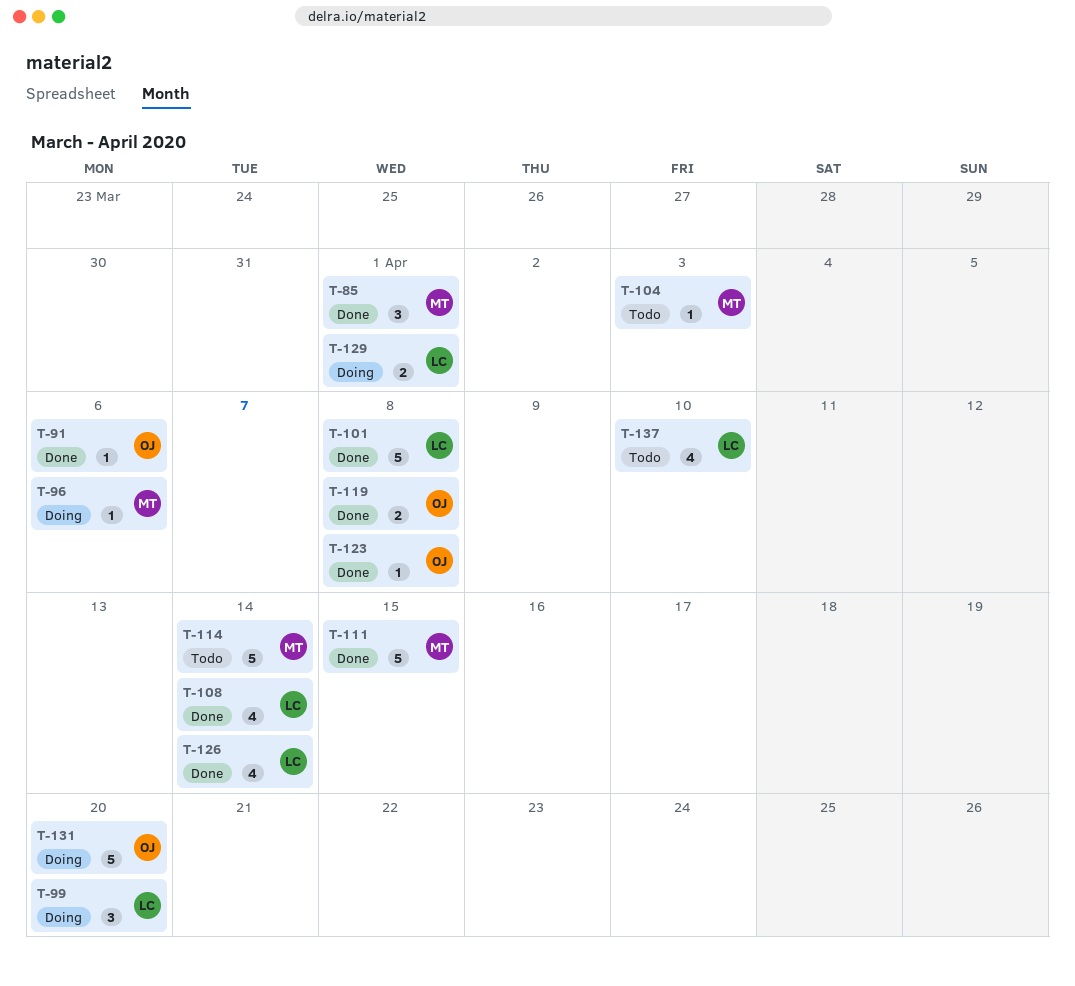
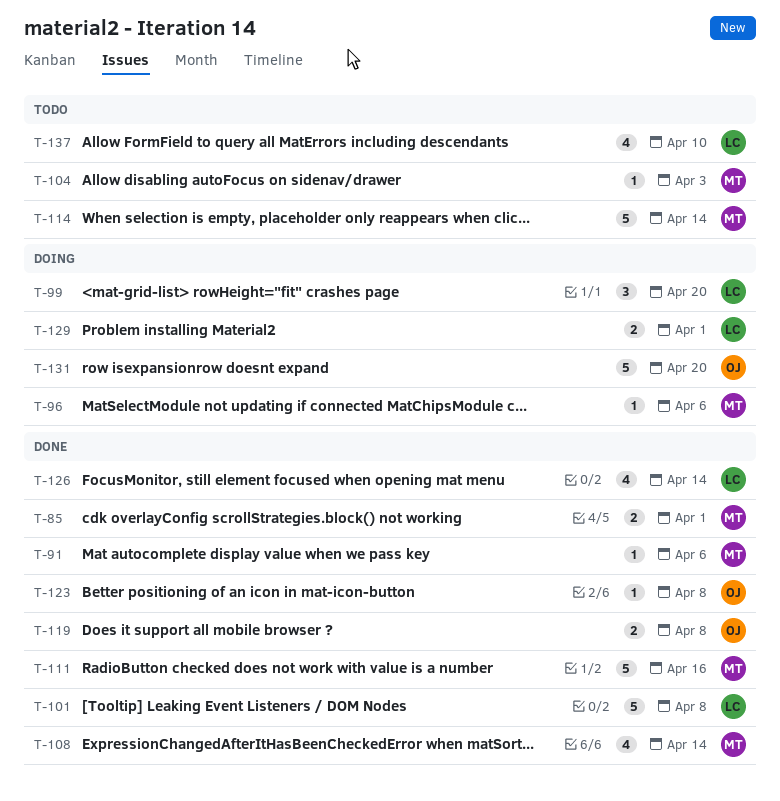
T-85, estimate: 3 -> 2
T-91, owner: OJ -> MT
T-108, owner: LC -> MT
T-111, due: Apr 15 -> Apr 16

